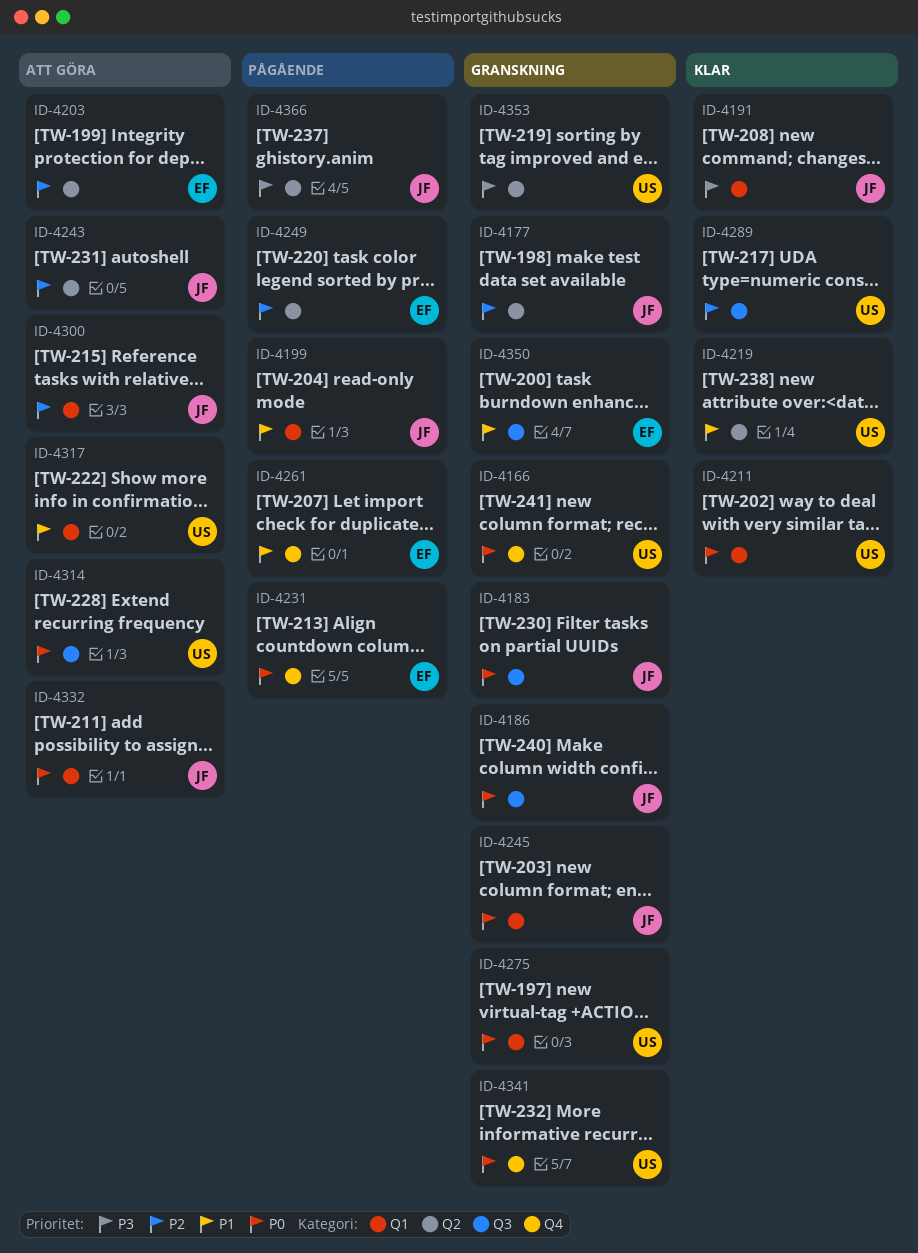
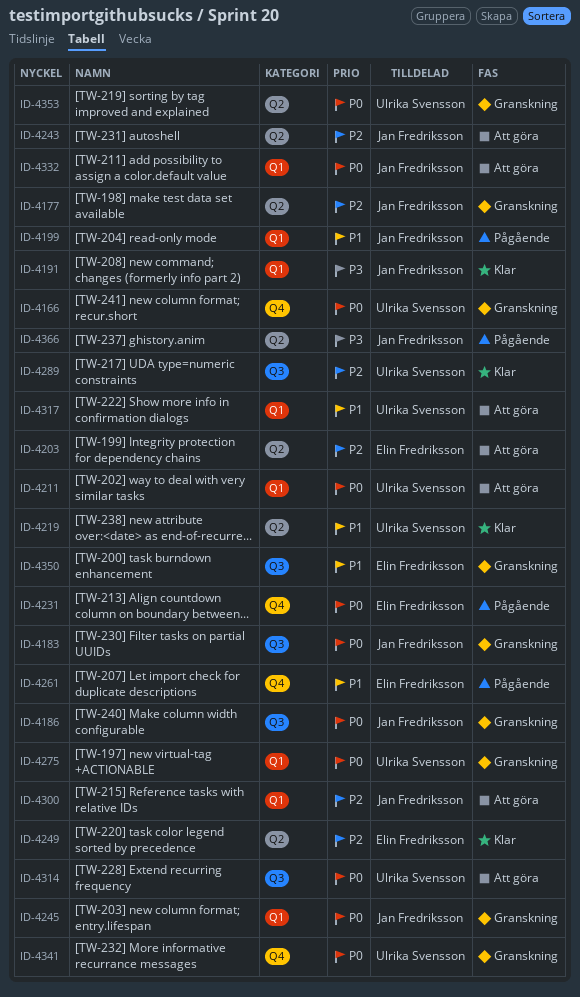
ID-4211, status: Klar -> Att göra
ID-4249, status: Pågående -> Klar
ID-4353, priority: P3 -> P0

